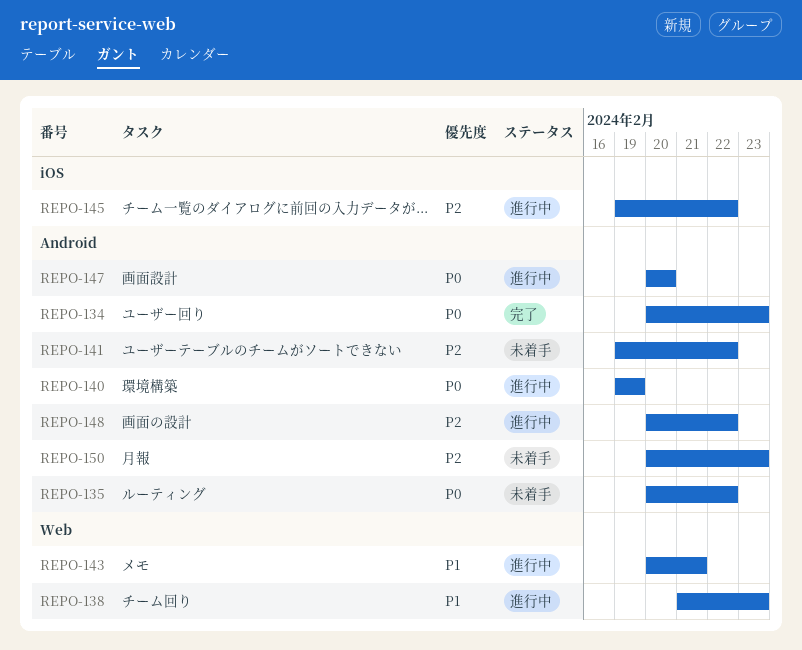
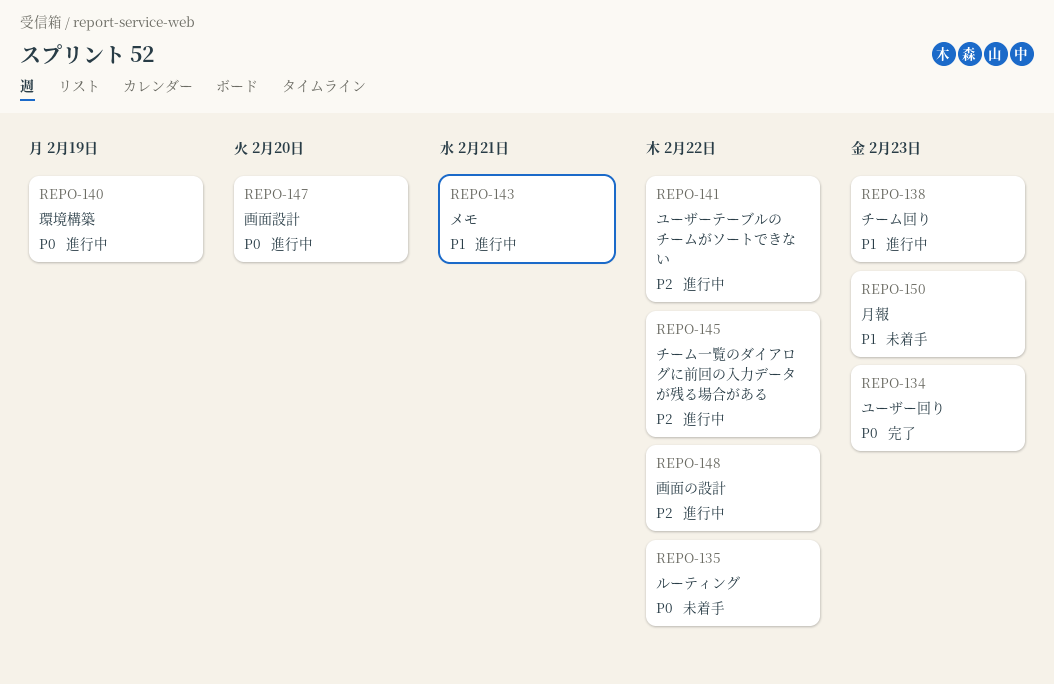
REPO-141, status: 未着手 -> 進行中
REPO-150, priority: P2 -> P1

